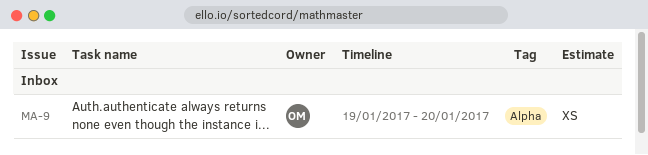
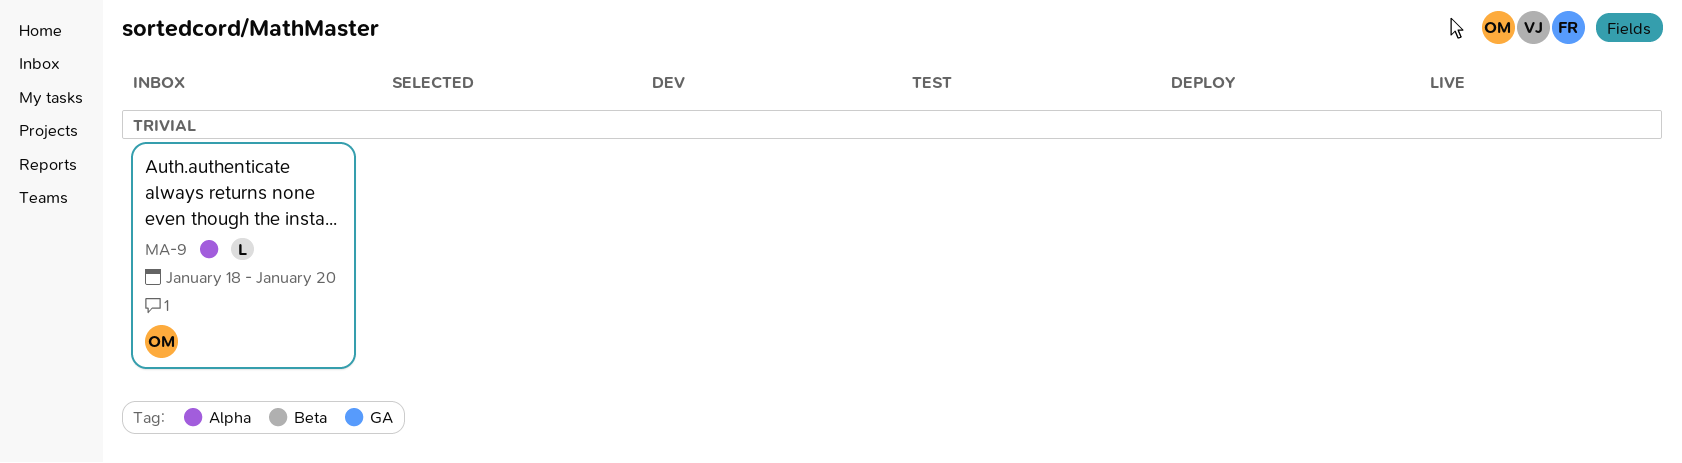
MA-9, estimate: XS -> L
MA-9, start: Jan 19 -> Jan 18

